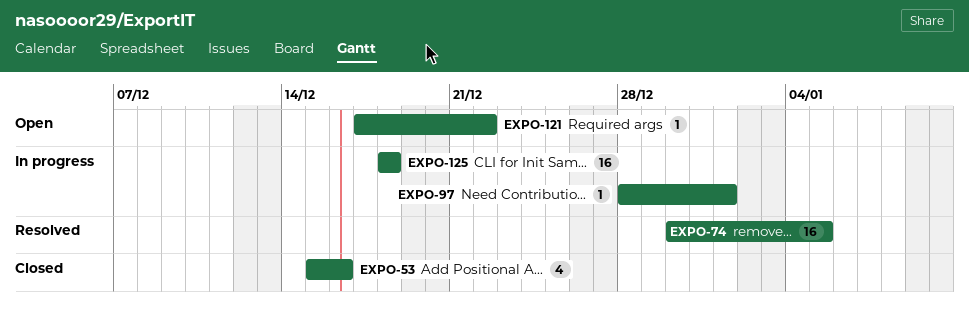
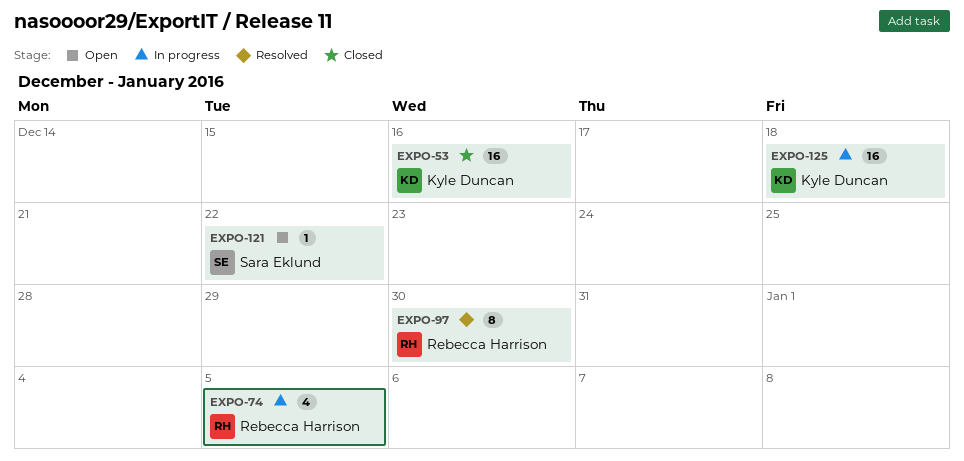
EXPO-53, estimate: 4 -> 16
EXPO-74, status: Resolved -> In progress
EXPO-74, estimate: 16 -> 4
EXPO-97, status: In progress -> Resolved
EXPO-97, estimate: 1 -> 8
EXPO-97, due: Jan 1 -> Dec 30

